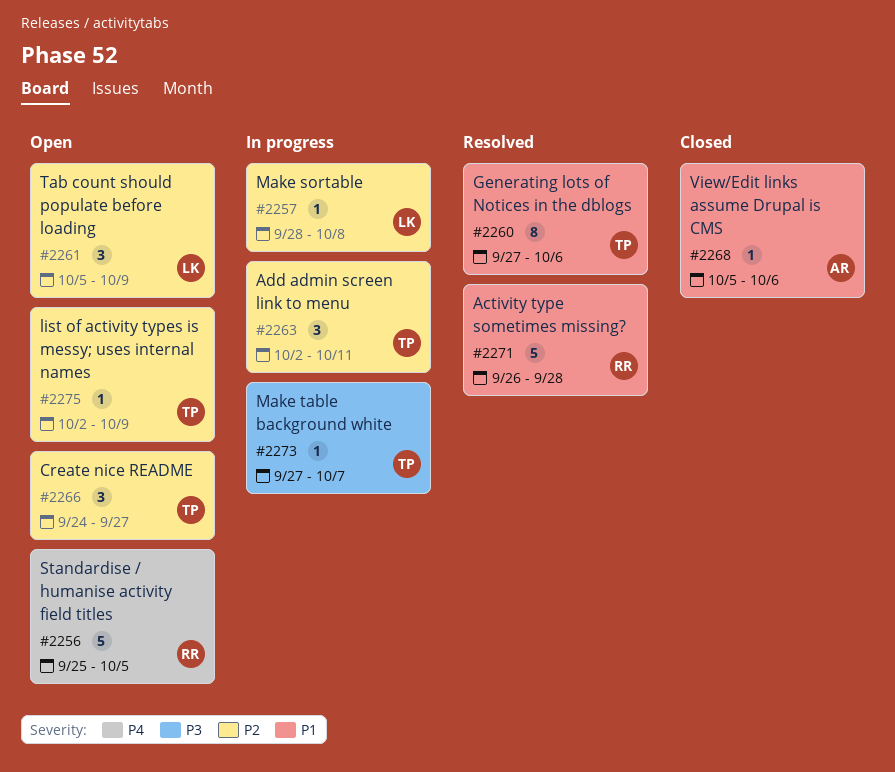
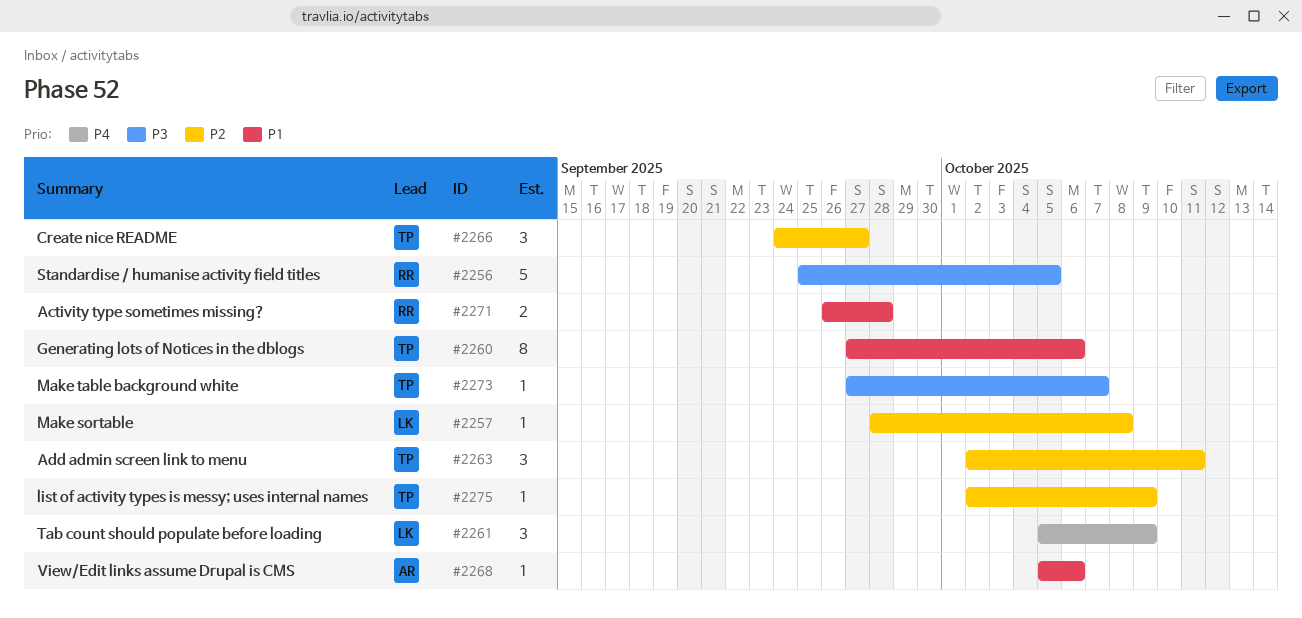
#2256, priority: P4 -> P3
#2261, priority: P2 -> P4
#2271, estimate: 5 -> 2

